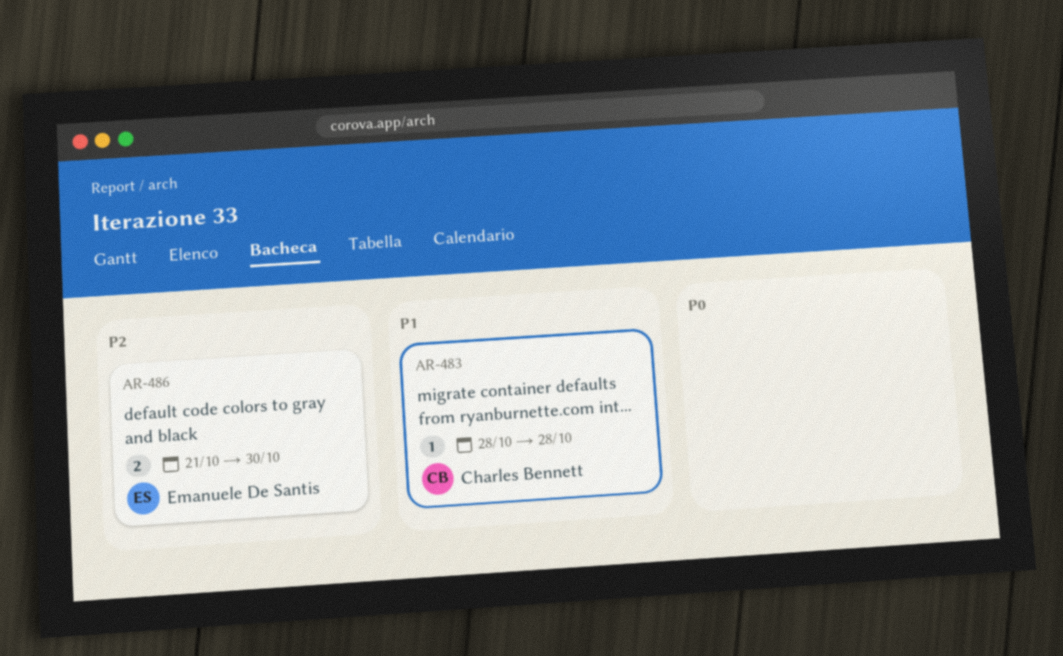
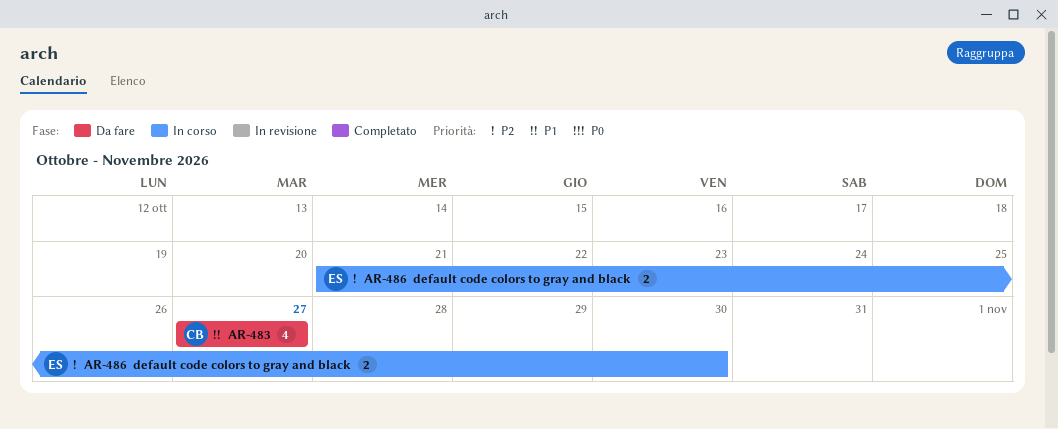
AR-483, estimate: 1 -> 4
AR-483, start: Oct 28 -> Oct 27
AR-483, due: Oct 28 -> Oct 27

